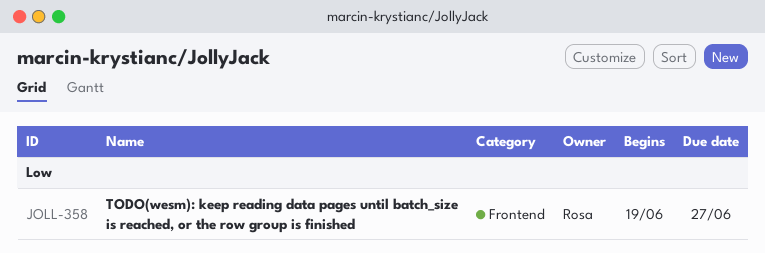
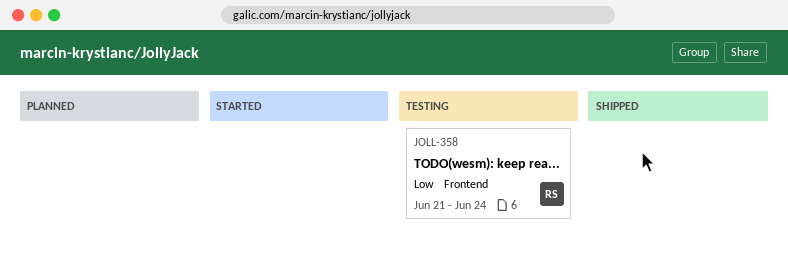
JOLL-358, start: Jun 19 -> Jun 21
JOLL-358, due: Jun 27 -> Jun 24

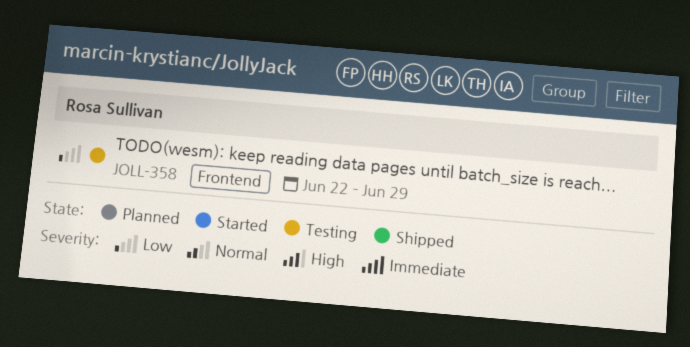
JOLL-358, start: Jun 21 -> Jun 22
JOLL-358, due: Jun 24 -> Jun 29

